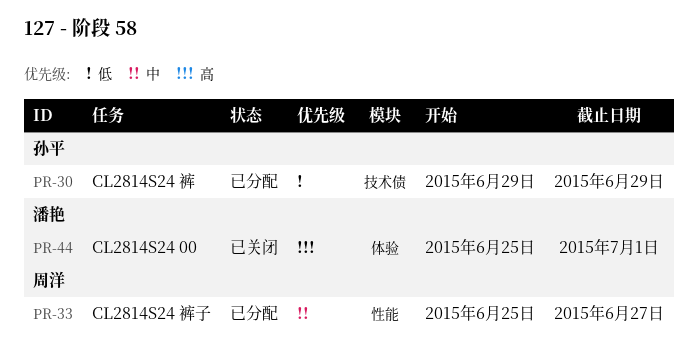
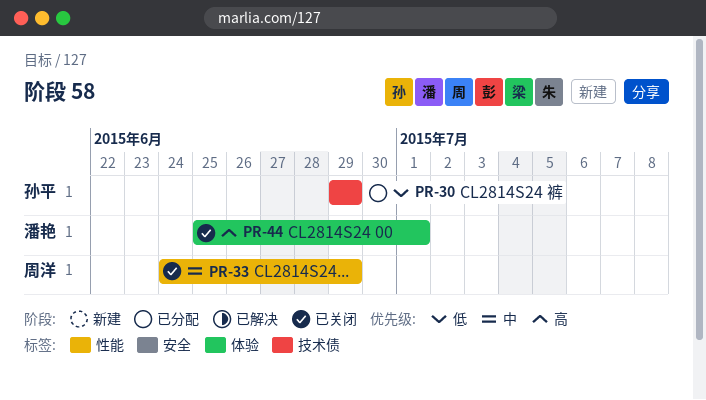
PR-33, status: 已分配 -> 已关闭
PR-33, start: Jun 25 -> Jun 24
PR-33, due: Jun 27 -> Jun 29

